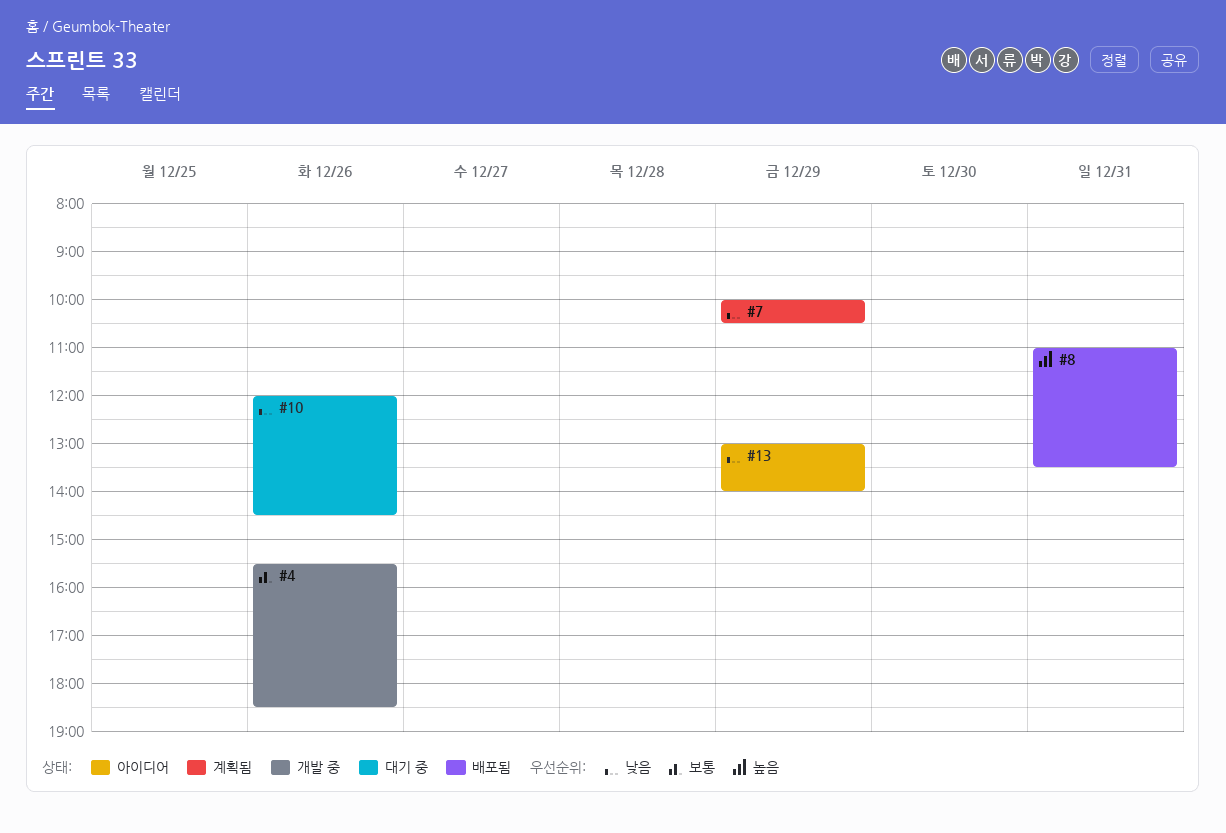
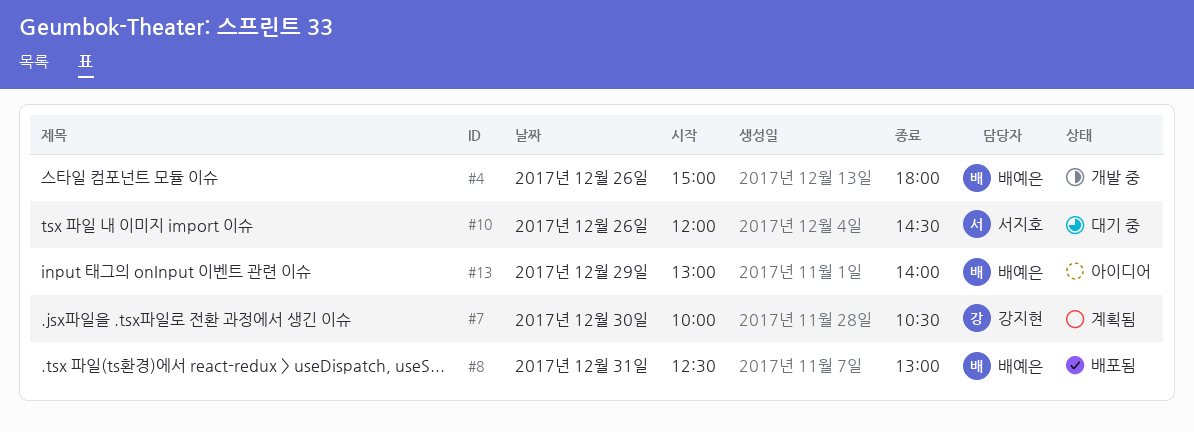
#4, begins: 15:30 -> 15:00
#4, ends: 18:30 -> 18:00
#7, day: Dec 29 -> Dec 30
#8, begins: 11:00 -> 12:30
#8, ends: 13:30 -> 13:00

